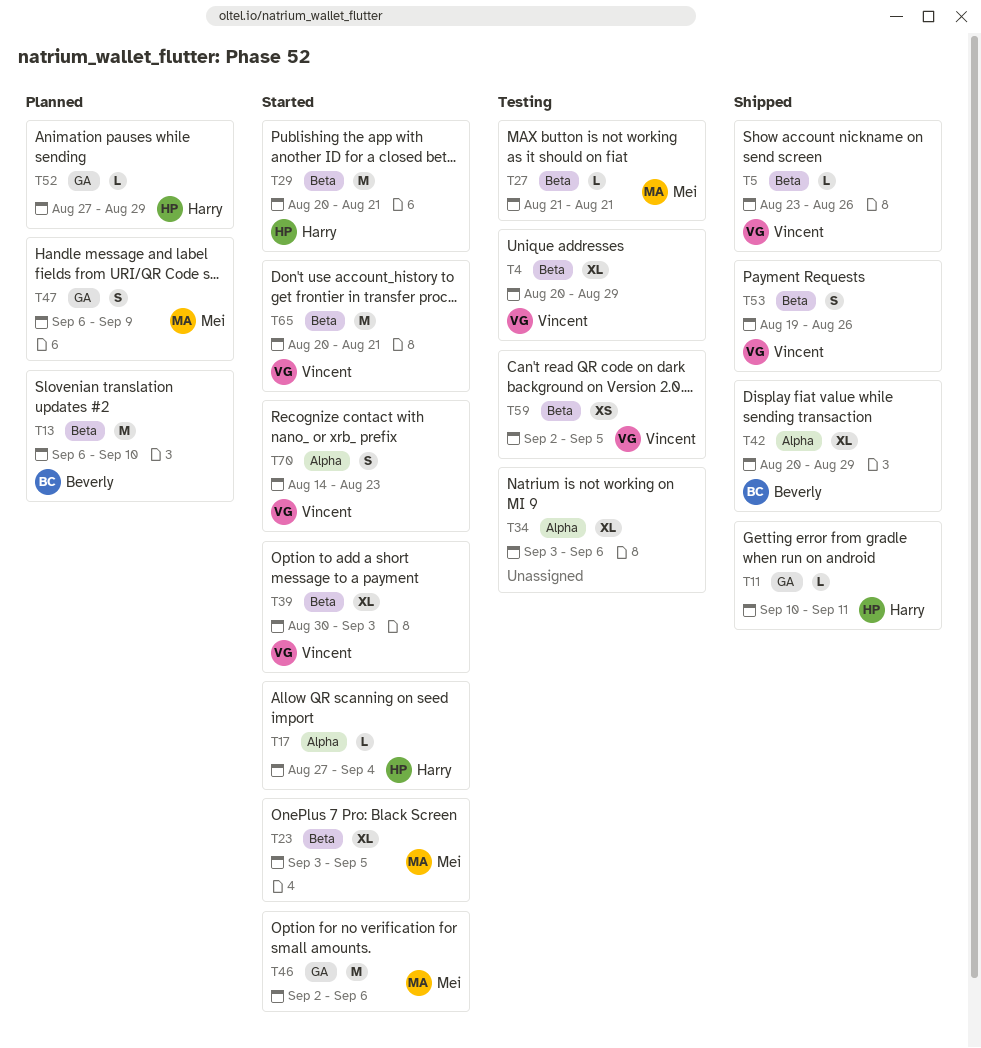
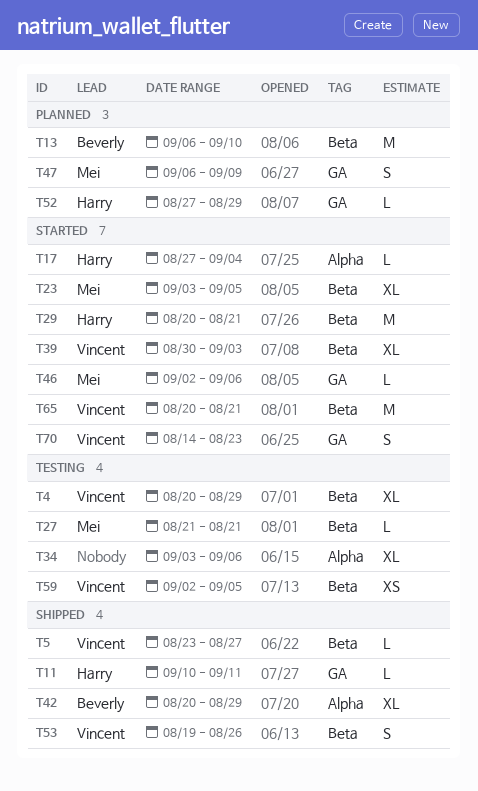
T5, due: Aug 26 -> Aug 27
T46, estimate: M -> L
T70, label: Alpha -> GA

